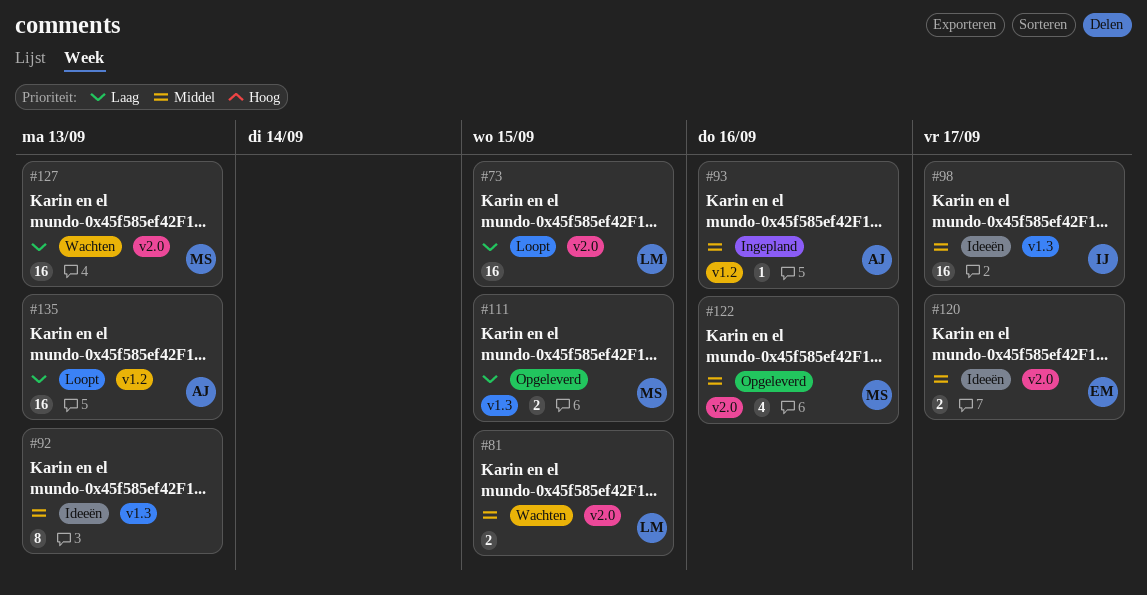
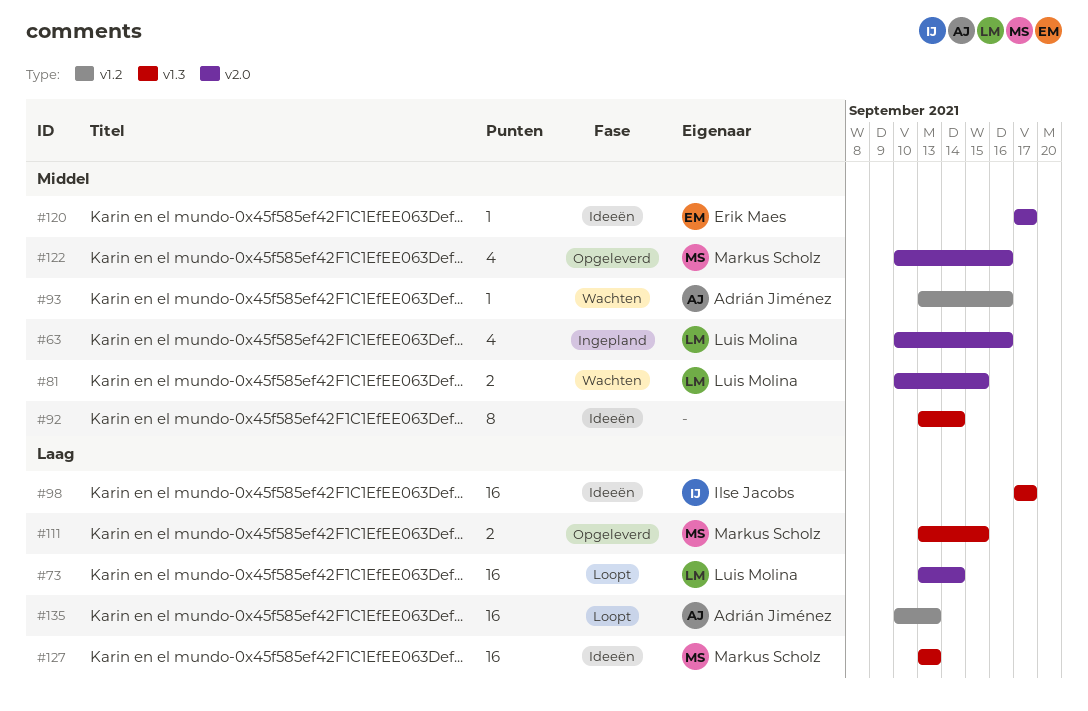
#63: none -> present
#73, due: Sep 15 -> Sep 14
#92, due: Sep 13 -> Sep 14
#93, status: Ingepland -> Wachten
#98, priority: Middel -> Laag
#120, estimate: 2 -> 1
#127, status: Wachten -> Ideeën
#127, label: v2.0 -> v1.3

